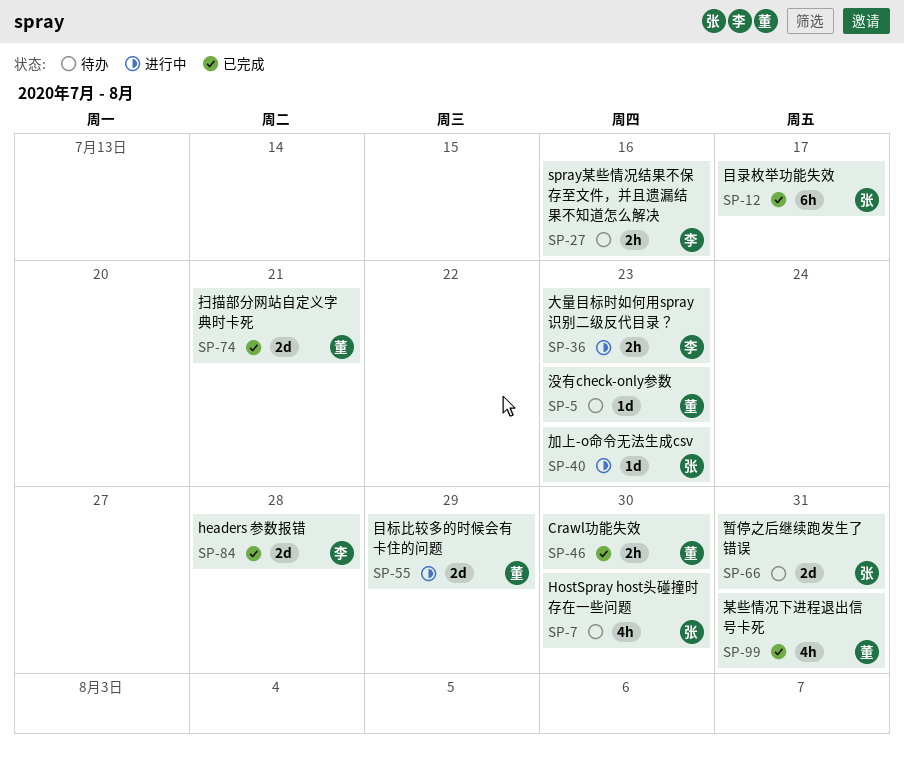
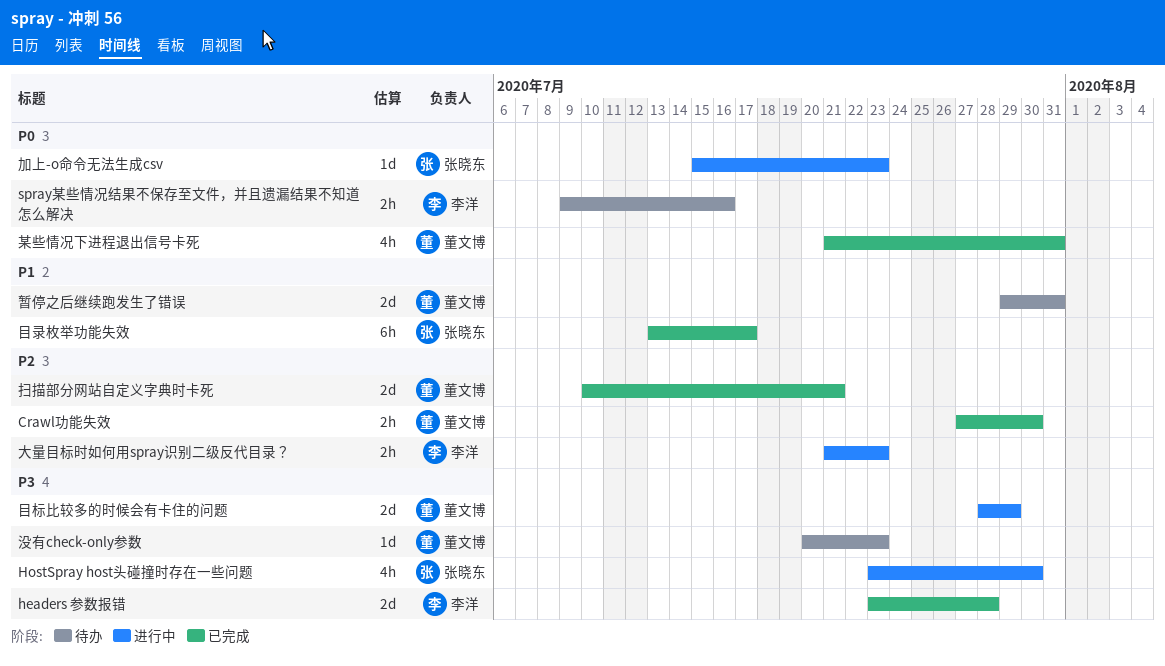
HostSpray host头碰撞时存在一些问题, status: 待办 -> 进行中
暂停之后继续跑发生了错误, owner: 张晓东 -> 董文博

